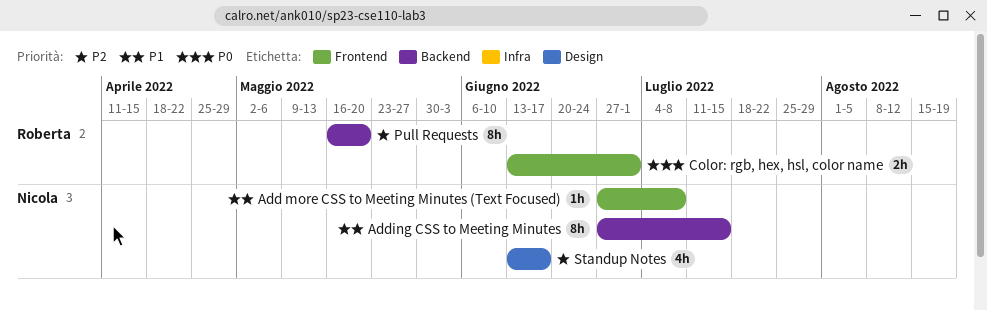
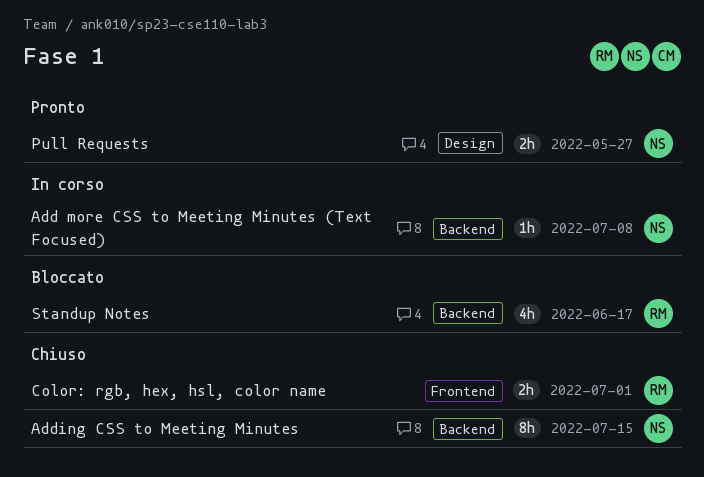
Add more CSS to Meeting Minutes (Text Focused), label: Frontend -> Backend
Pull Requests, owner: Roberta -> Nicola
Pull Requests, label: Backend -> Design
Pull Requests, estimate: 8h -> 2h
Pull Requests, due: May 20 -> May 27
Standup Notes, owner: Nicola -> Roberta
Standup Notes, label: Design -> Backend

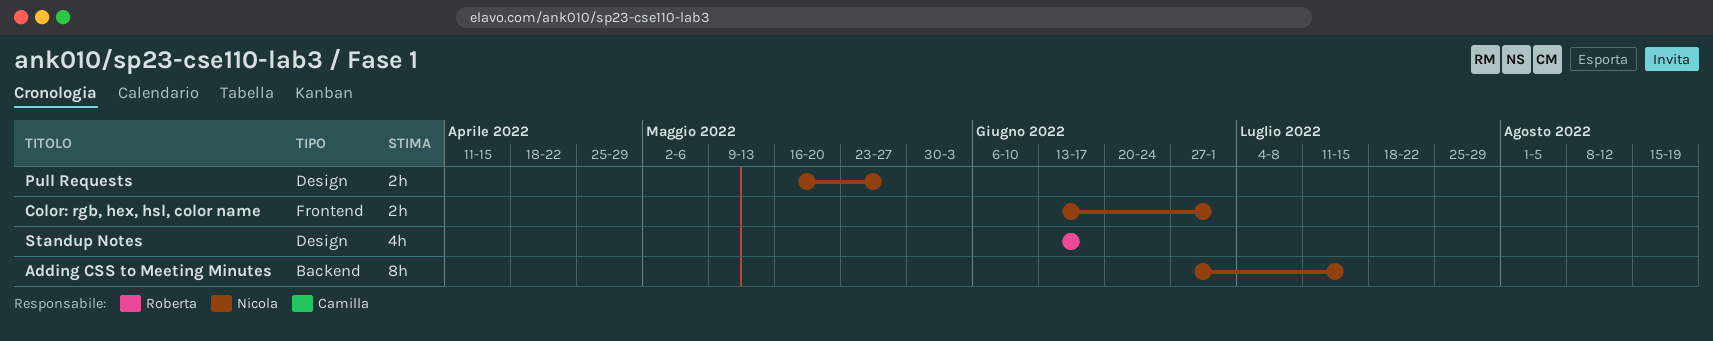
Add more CSS to Meeting Minutes (Text Focused): present -> none
Color: rgb, hex, hsl, color name, owner: Roberta -> Nicola
Standup Notes, label: Backend -> Design

